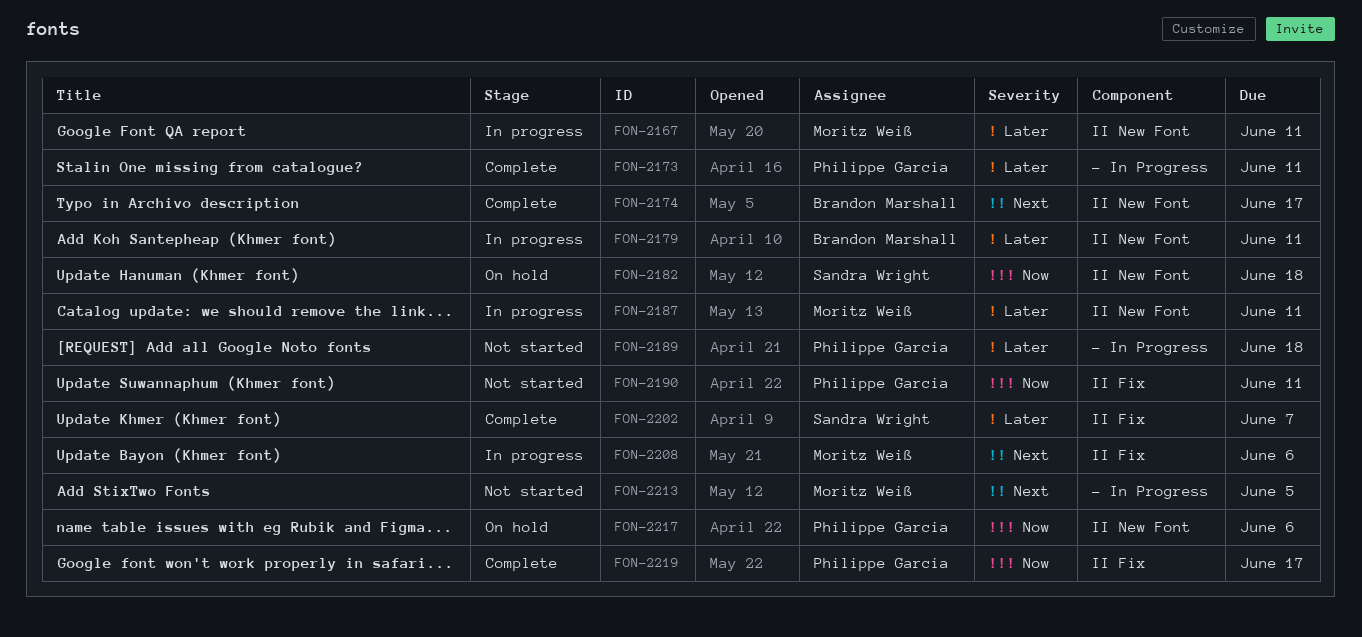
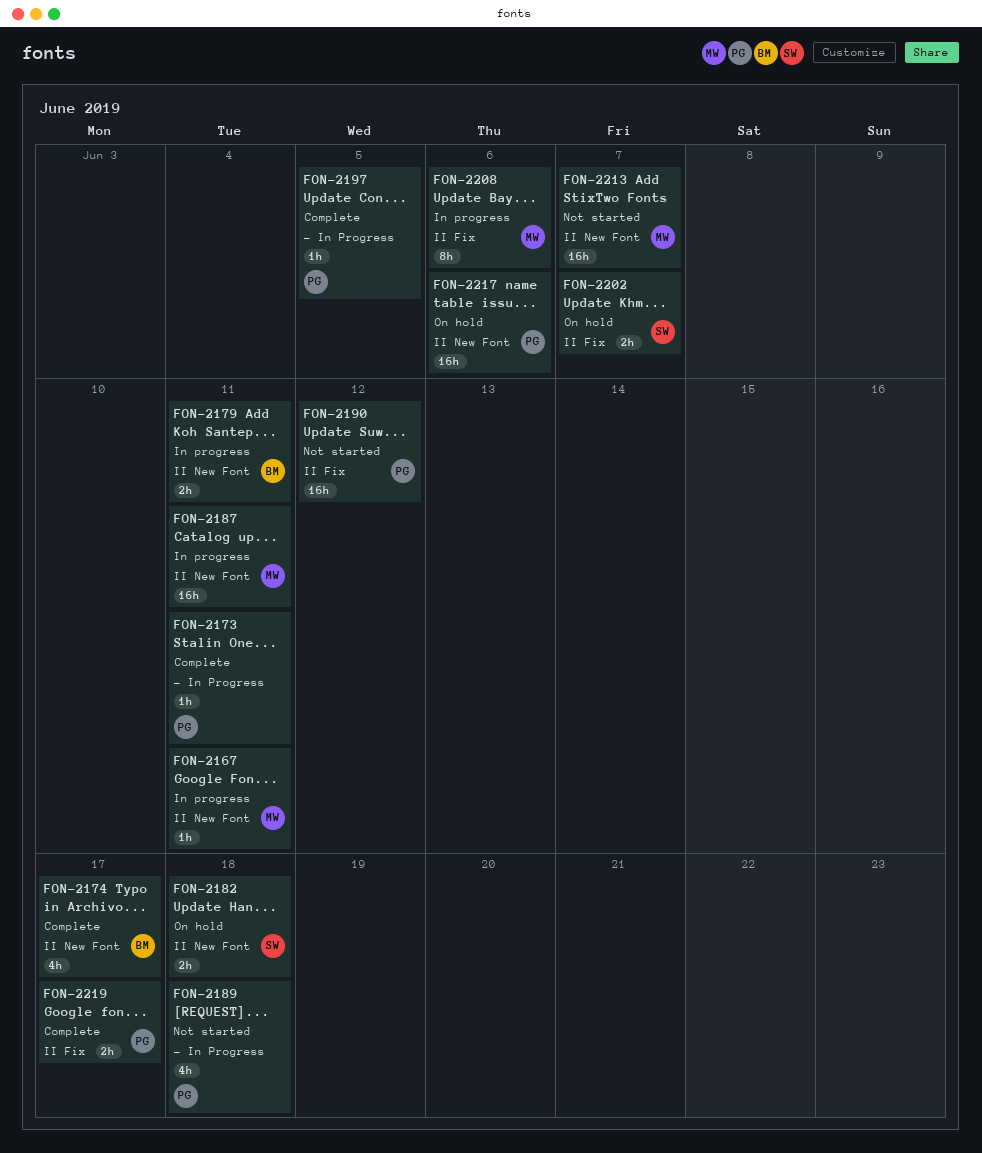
FON-2190, due: Jun 11 -> Jun 12
FON-2197: none -> present
FON-2202, status: Complete -> On hold
FON-2213, label: - In Progress -> II New Font
FON-2213, due: Jun 5 -> Jun 7

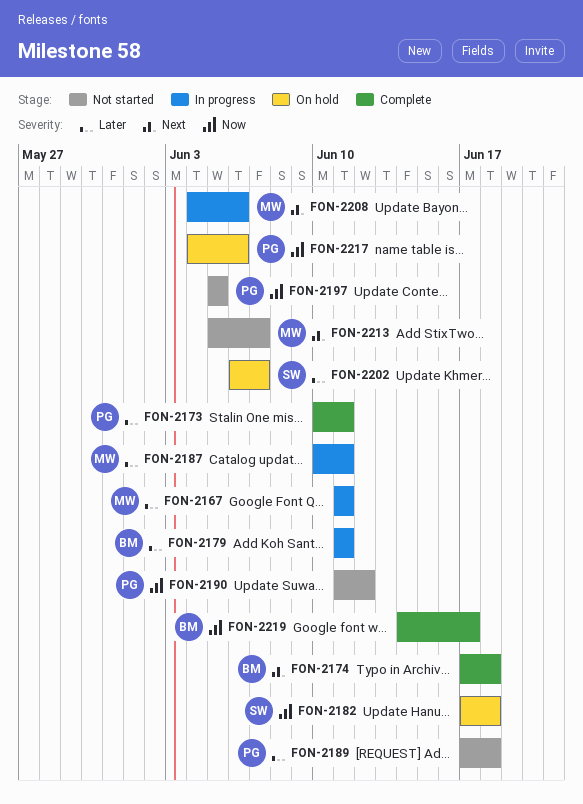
FON-2174, due: Jun 17 -> Jun 18
FON-2197, status: Complete -> Not started
FON-2219, owner: PG -> BM

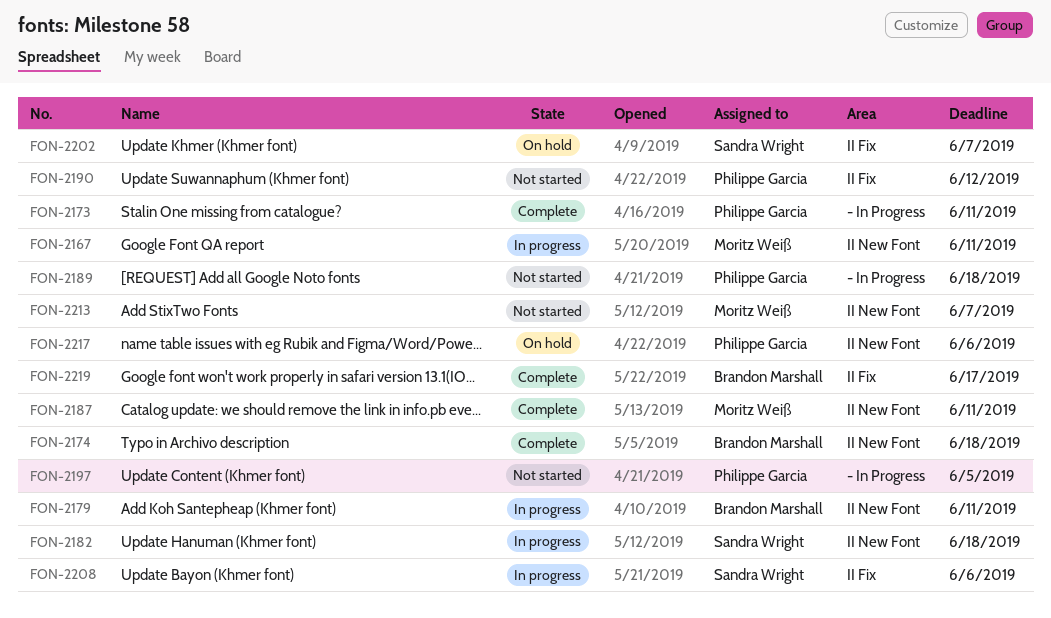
FON-2182, status: On hold -> In progress
FON-2187, status: In progress -> Complete
FON-2208, owner: Moritz Weiß -> Sandra Wright

